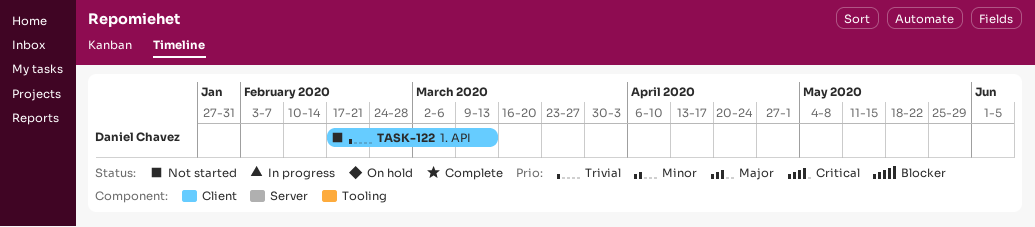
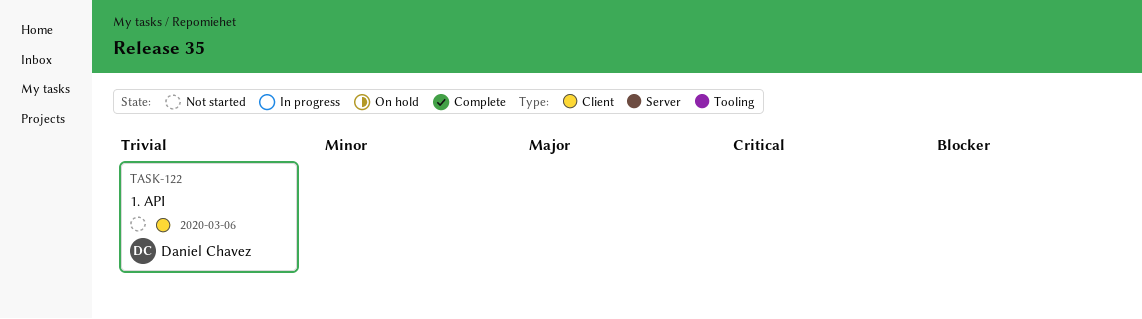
TASK-122, due: Mar 13 -> Mar 6

